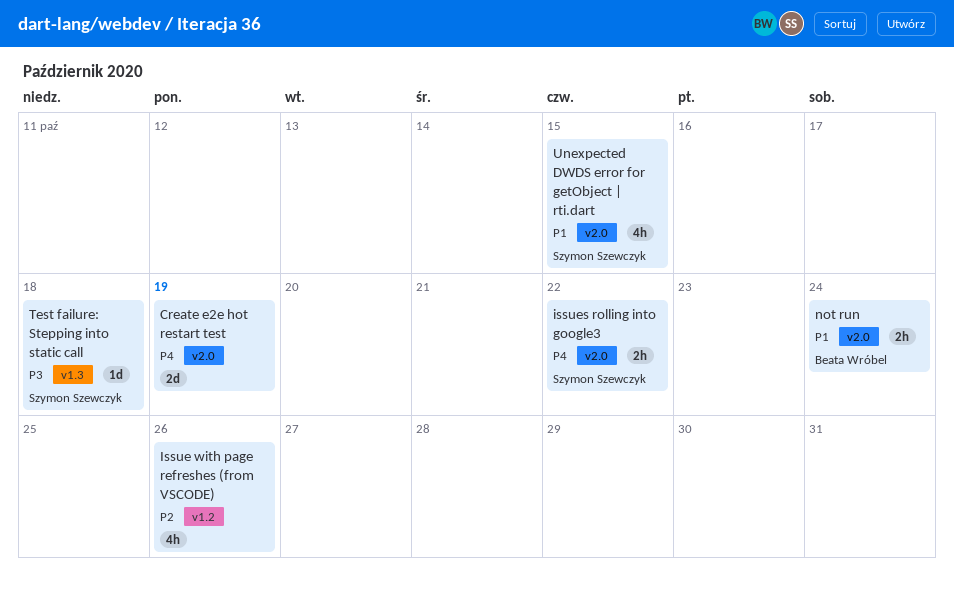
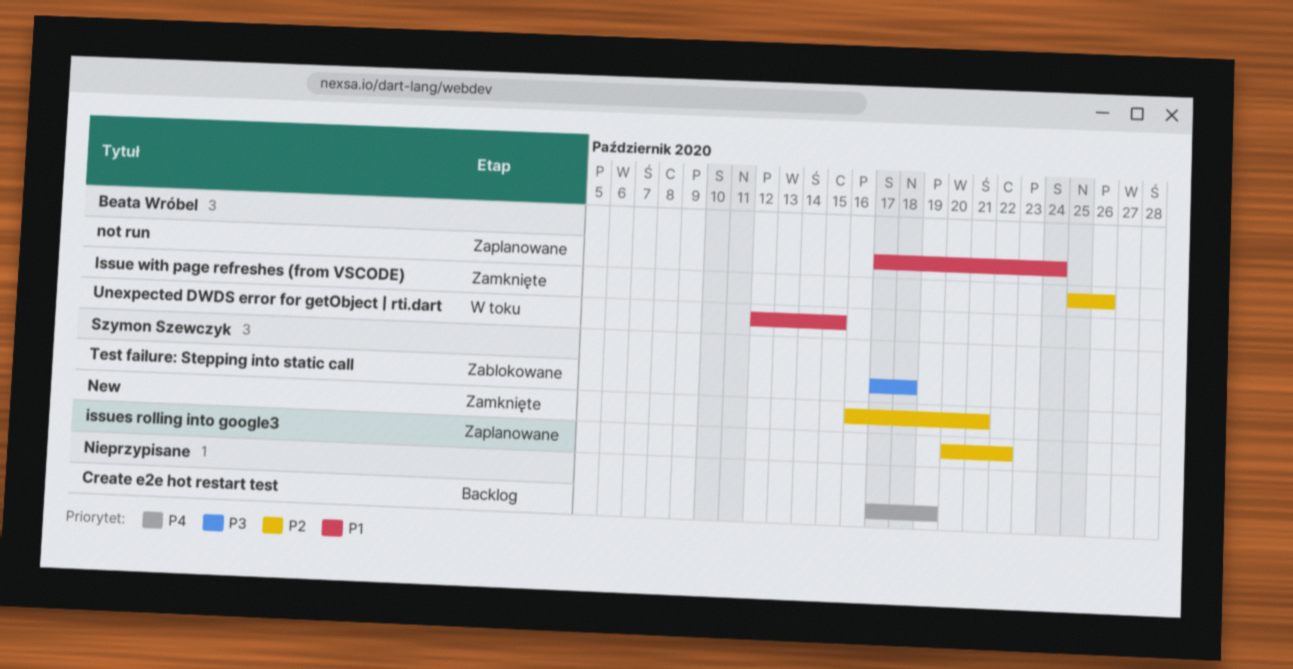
Issue with page refreshes (from VSCODE), owner: none -> Beata Wróbel
issues rolling into google3, priority: P4 -> P2
New: none -> present
Unexpected DWDS error for getObject | rti.dart, owner: Szymon Szewczyk -> Beata Wróbel

